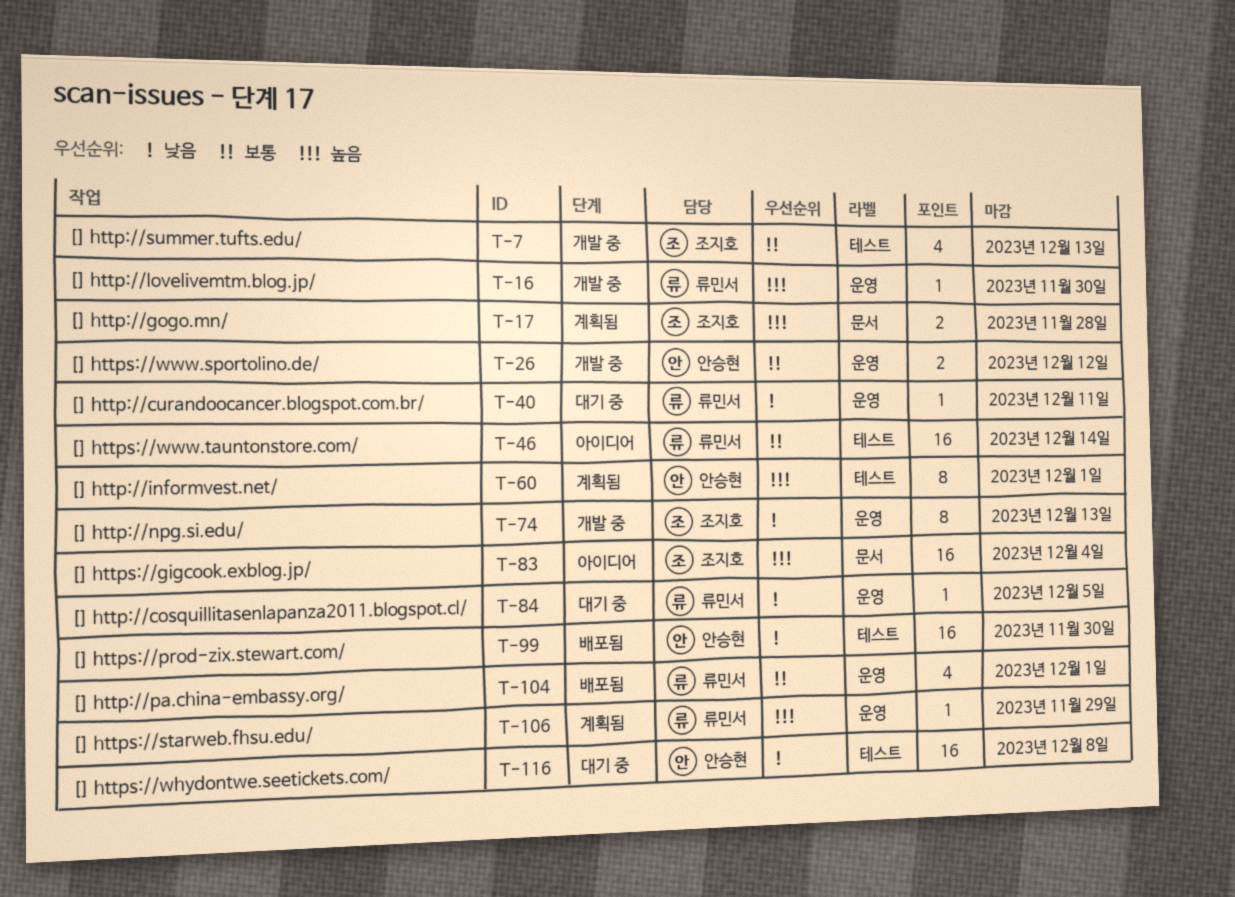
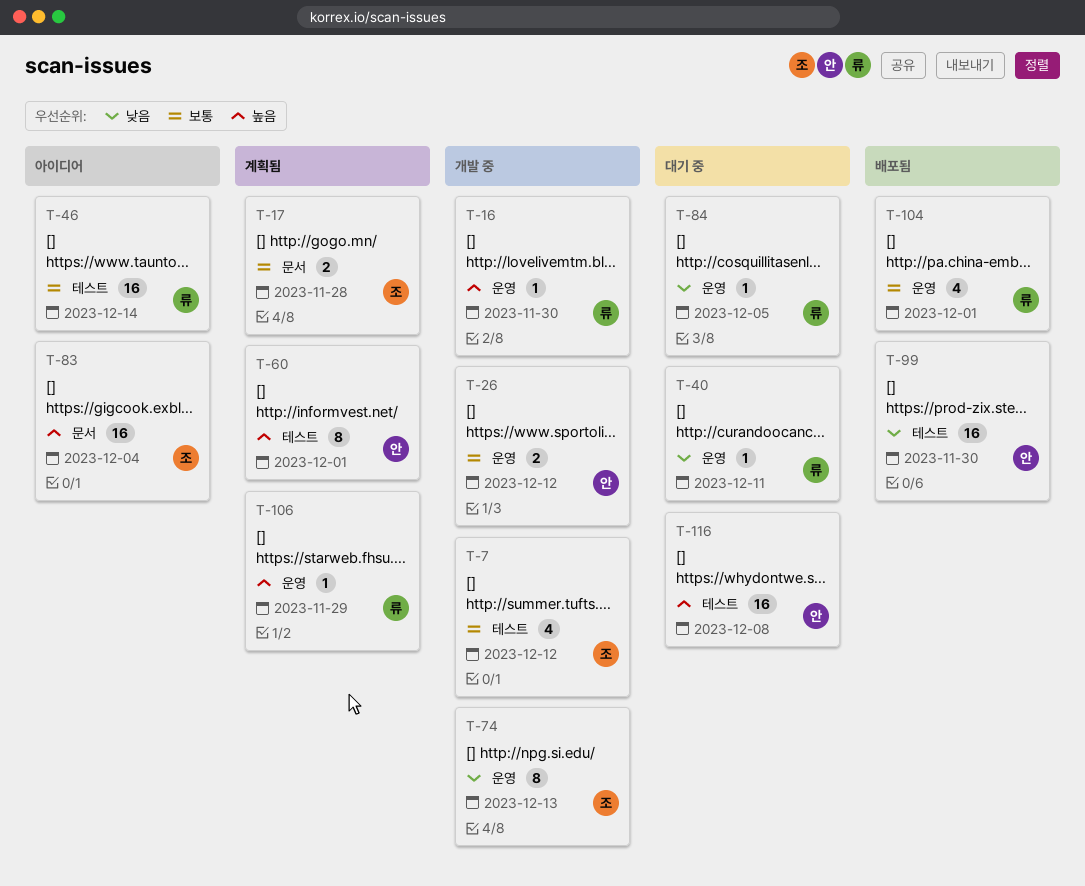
T-7, due: Dec 13 -> Dec 12
T-17, priority: 높음 -> 보통
T-116, priority: 낮음 -> 높음

